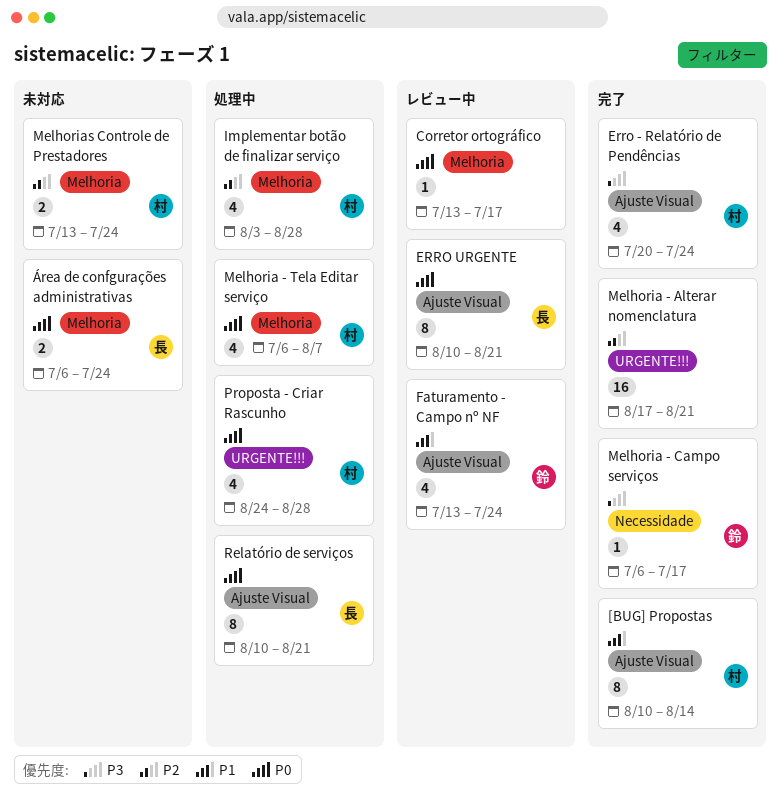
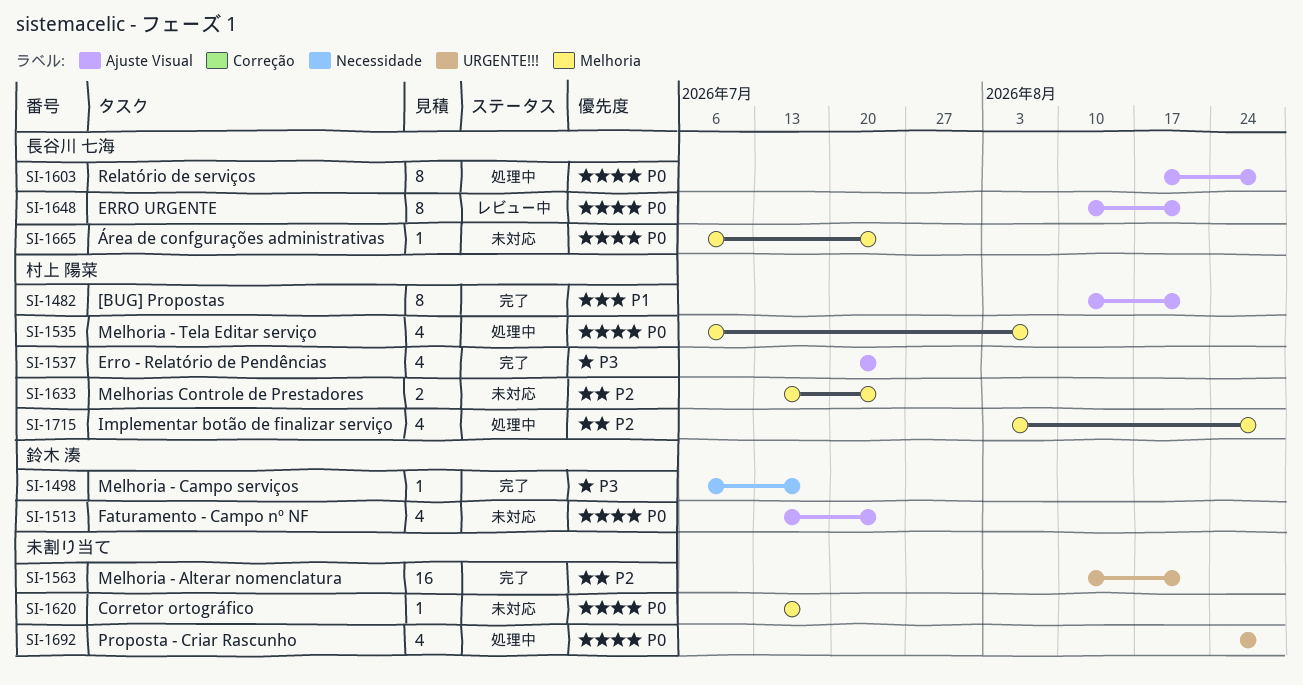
[BUG] Propostas, due: Aug 14 -> Aug 21
Corretor ortográfico, status: レビュー中 -> 未対応
Faturamento - Campo nº NF, status: レビュー中 -> 未対応
Faturamento - Campo nº NF, priority: P1 -> P0
Melhoria - Alterar nomenclatura, start: Aug 17 -> Aug 10
Proposta - Criar Rascunho, owner: 村上 陽菜 -> none
Relatório de serviços, start: Aug 10 -> Aug 17
Relatório de serviços, due: Aug 21 -> Aug 28
Área de confgurações administrativas, estimate: 2 -> 1

